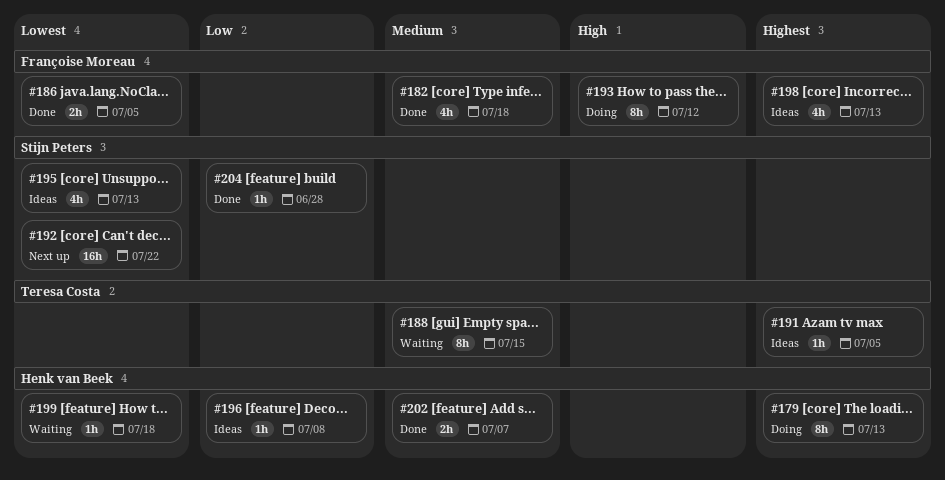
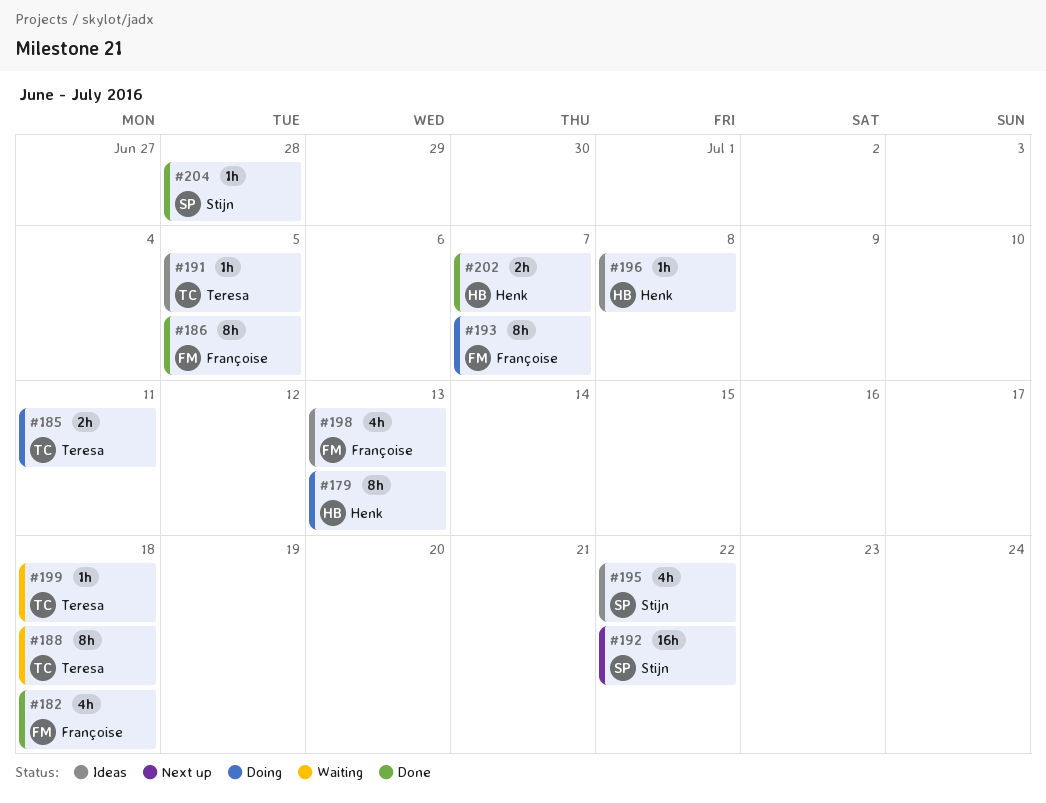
#185: none -> present
#186, estimate: 2h -> 8h
#188, due: Jul 15 -> Jul 18
#193, due: Jul 12 -> Jul 7
#195, due: Jul 13 -> Jul 22
#199, owner: Henk van Beek -> Teresa Costa

